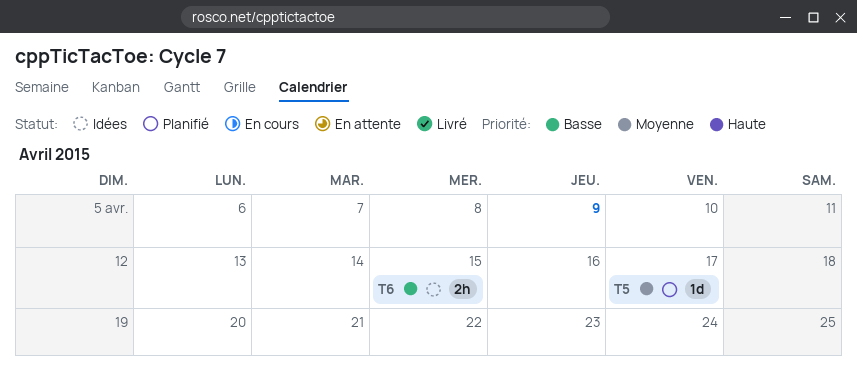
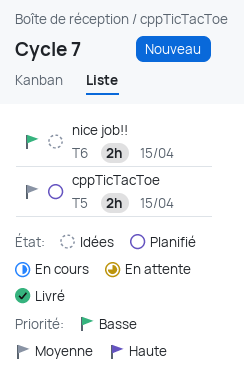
T5, estimate: 1d -> 2h
T5, due: Apr 17 -> Apr 15

